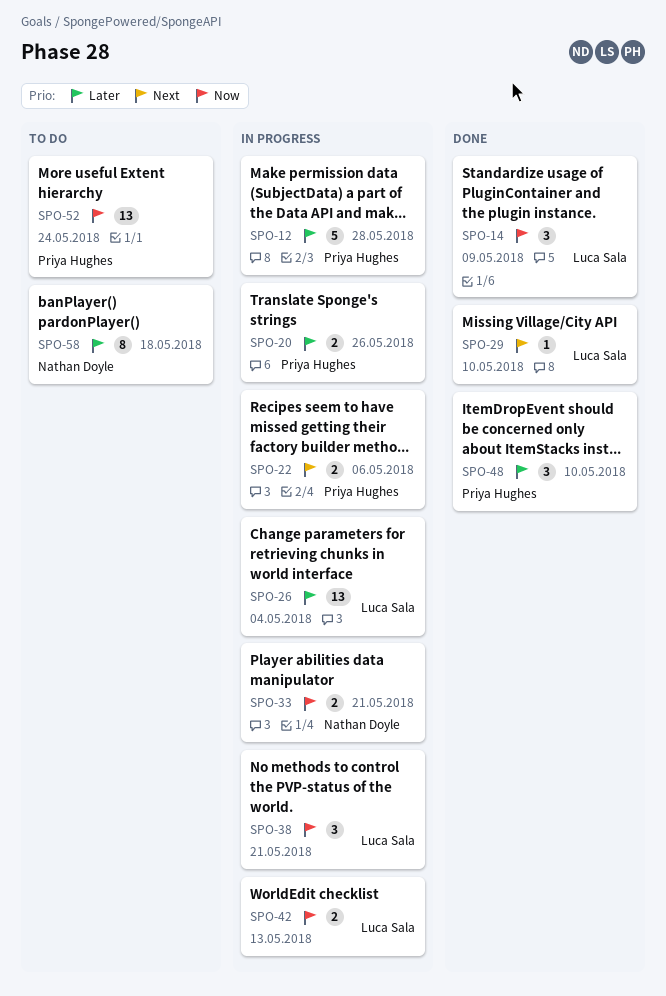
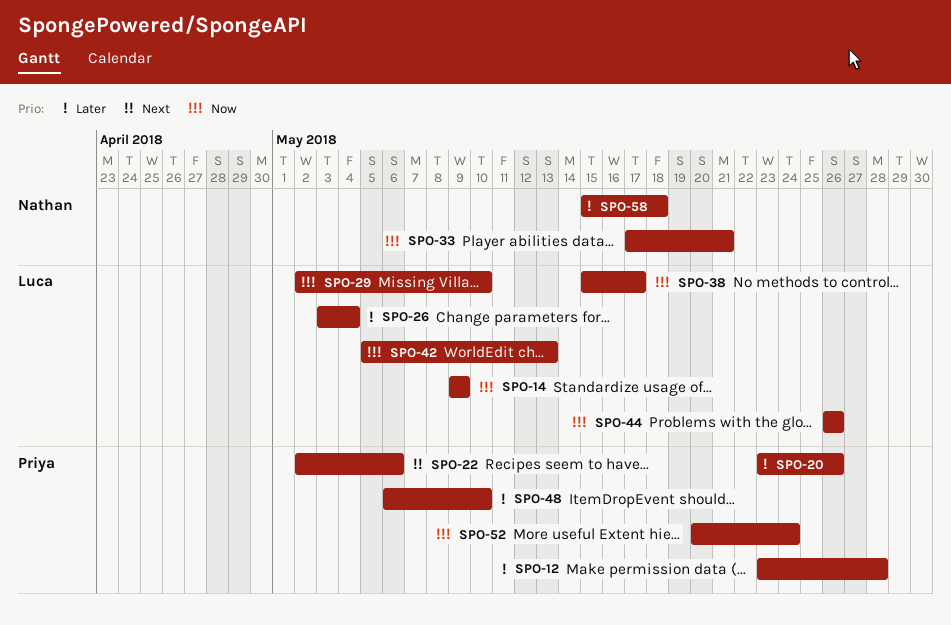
SPO-29, priority: Next -> Now
SPO-38, due: May 21 -> May 17
SPO-44: none -> present

